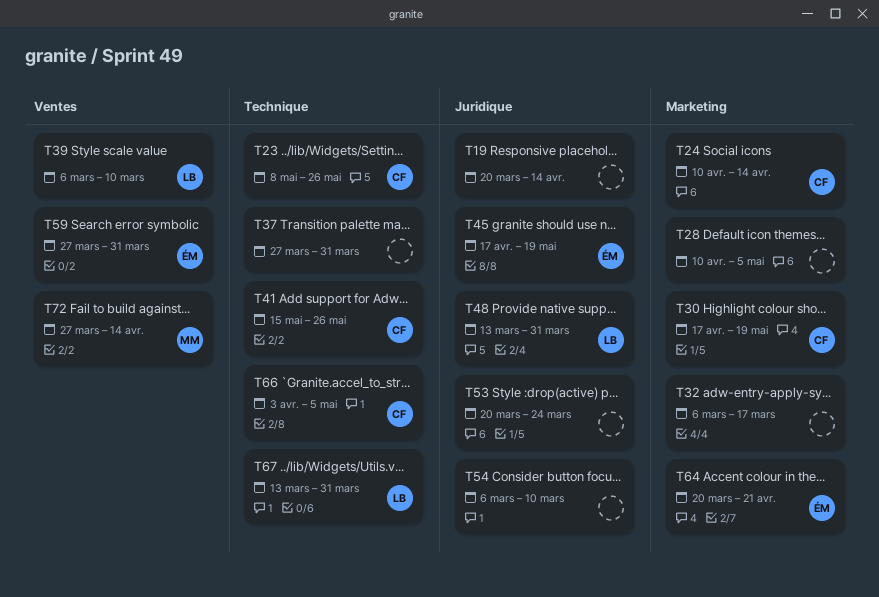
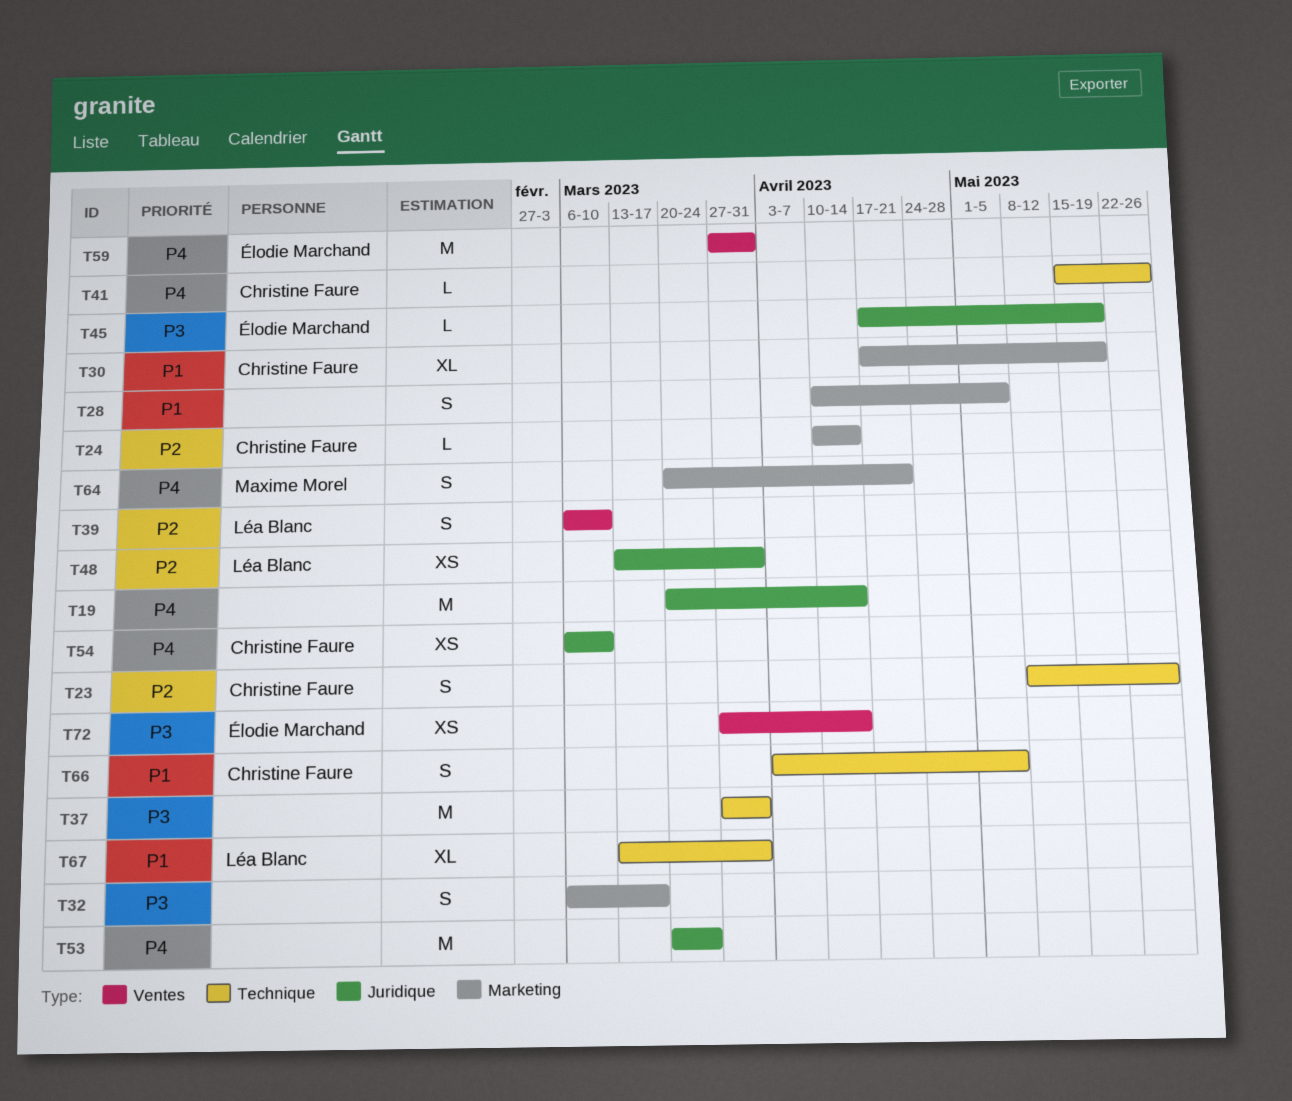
T54, owner: none -> Christine Faure
T64, owner: Élodie Marchand -> Maxime Morel
T72, owner: Maxime Morel -> Élodie Marchand

